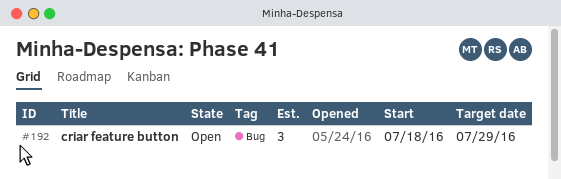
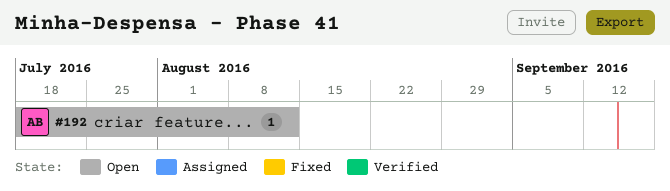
#192, estimate: 3 -> 1
#192, due: Jul 29 -> Aug 12

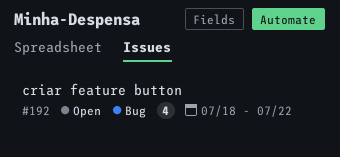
#192, estimate: 1 -> 4
#192, due: Aug 12 -> Jul 22

